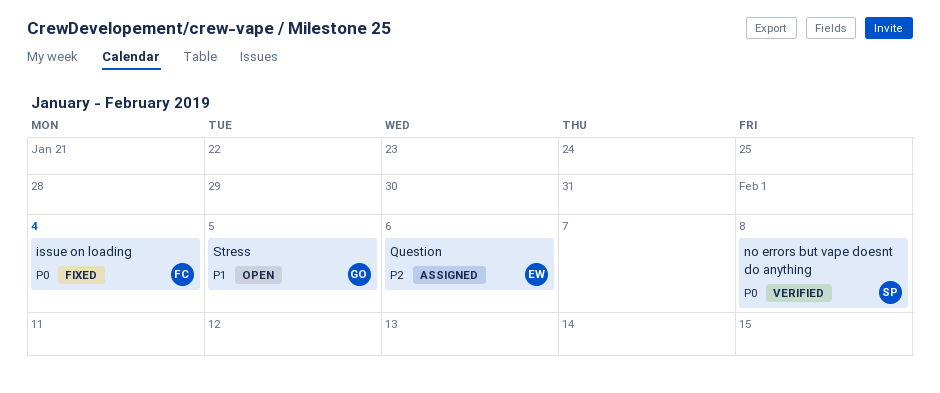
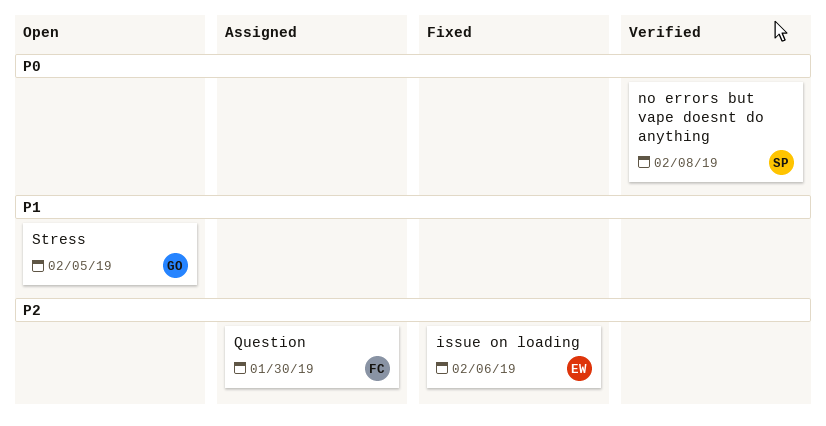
issue on loading, owner: FC -> EW
issue on loading, priority: P0 -> P2
issue on loading, due: Feb 4 -> Feb 6
Question, owner: EW -> FC
Question, due: Feb 6 -> Jan 30

